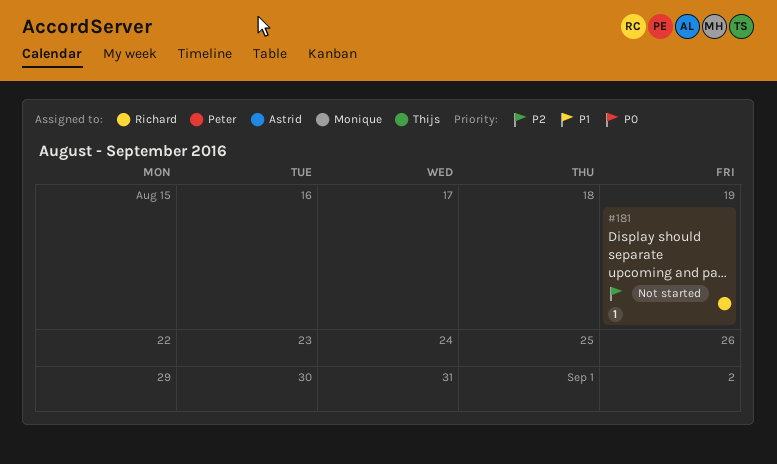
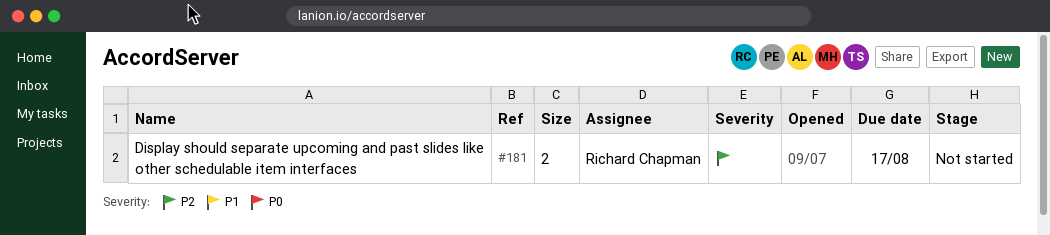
#181, estimate: 1 -> 2
#181, due: Aug 19 -> Aug 17

